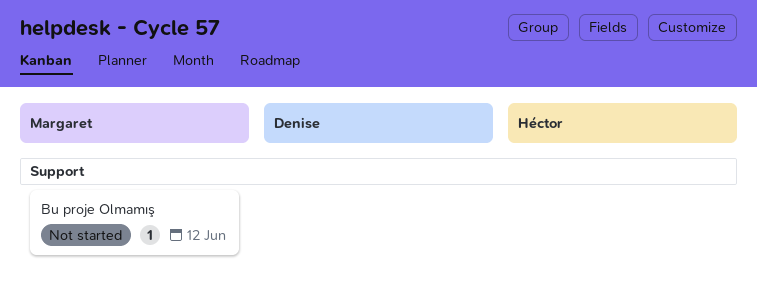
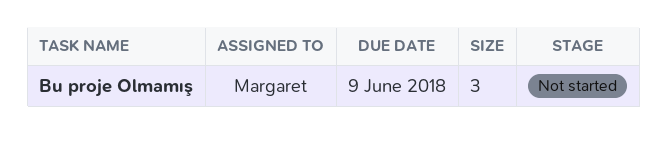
Bu proje Olmamış, estimate: 1 -> 3
Bu proje Olmamış, due: Jun 12 -> Jun 9

